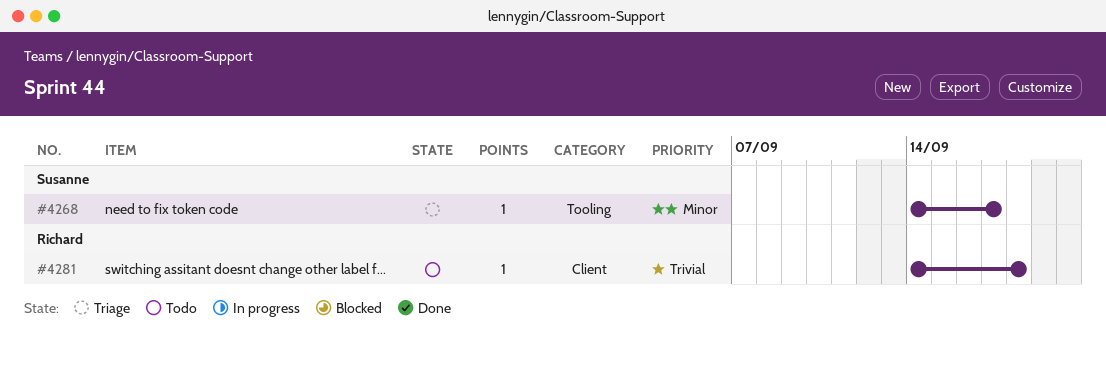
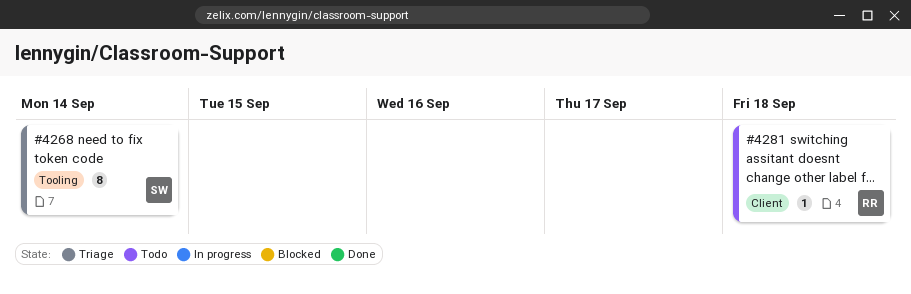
#4268, estimate: 1 -> 8
#4268, due: Sep 17 -> Sep 14

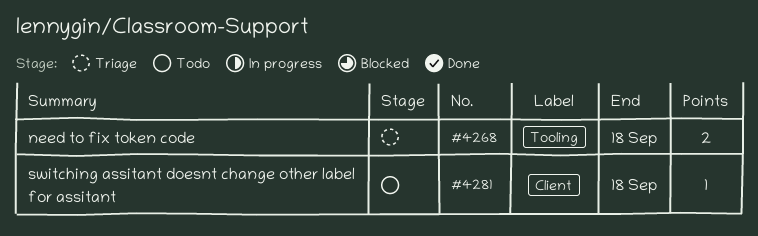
#4268, estimate: 8 -> 2
#4268, due: Sep 14 -> Sep 18

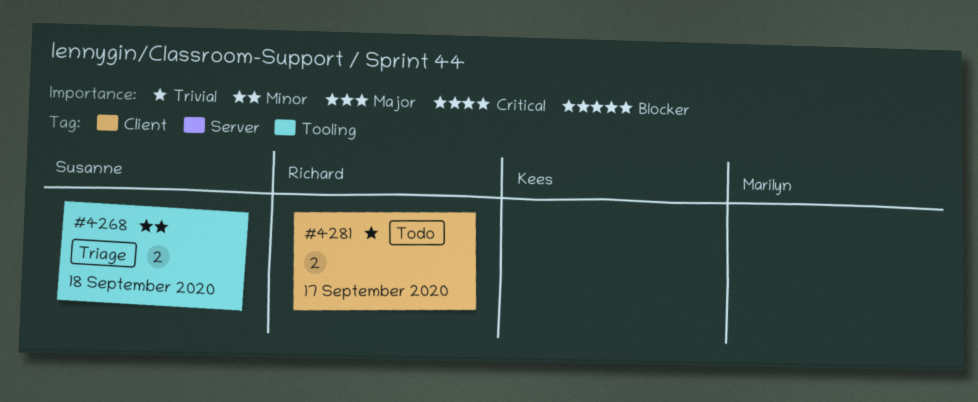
#4281, estimate: 1 -> 2
#4281, due: Sep 18 -> Sep 17

